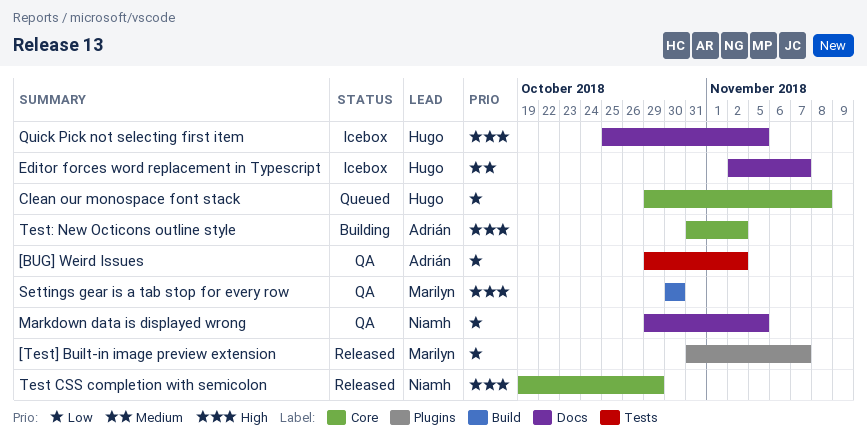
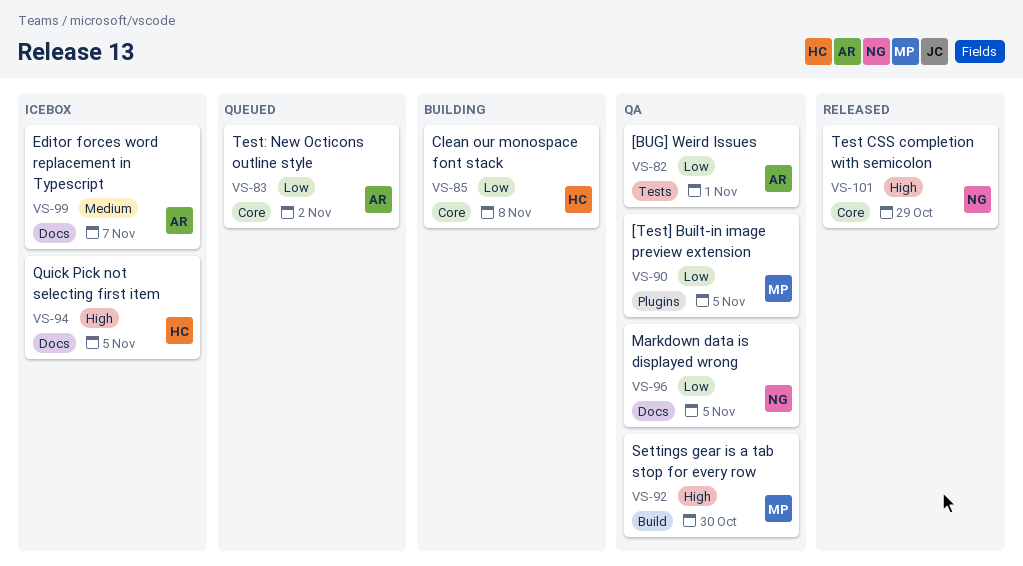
[BUG] Weird Issues, due: Nov 2 -> Nov 1
[Test] Built-in image preview extension, status: Released -> QA
[Test] Built-in image preview extension, due: Nov 7 -> Nov 5
Clean our monospace font stack, status: Queued -> Building
Editor forces word replacement in Typescript, owner: Hugo -> Adrián
Test: New Octicons outline style, status: Building -> Queued
Test: New Octicons outline style, priority: High -> Low

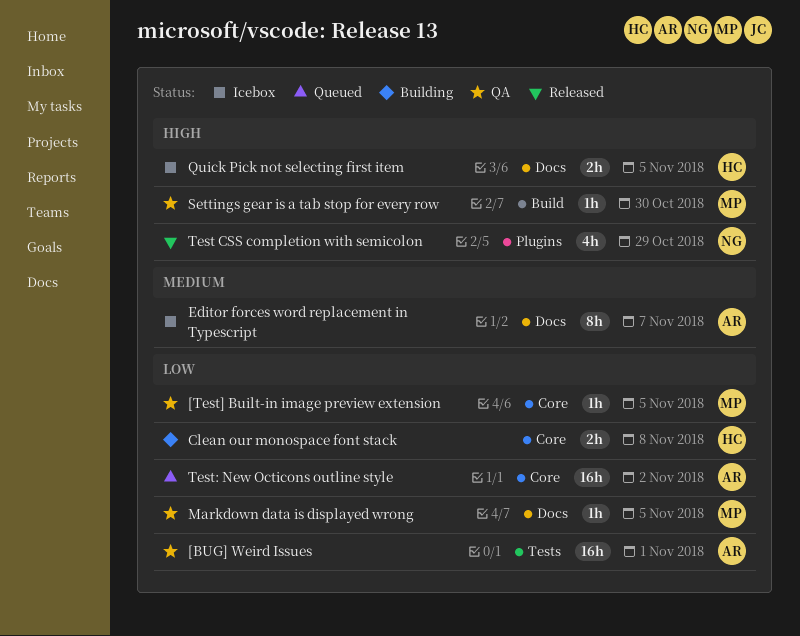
[Test] Built-in image preview extension, label: Plugins -> Core
Markdown data is displayed wrong, owner: NG -> MP
Test CSS completion with semicolon, label: Core -> Plugins

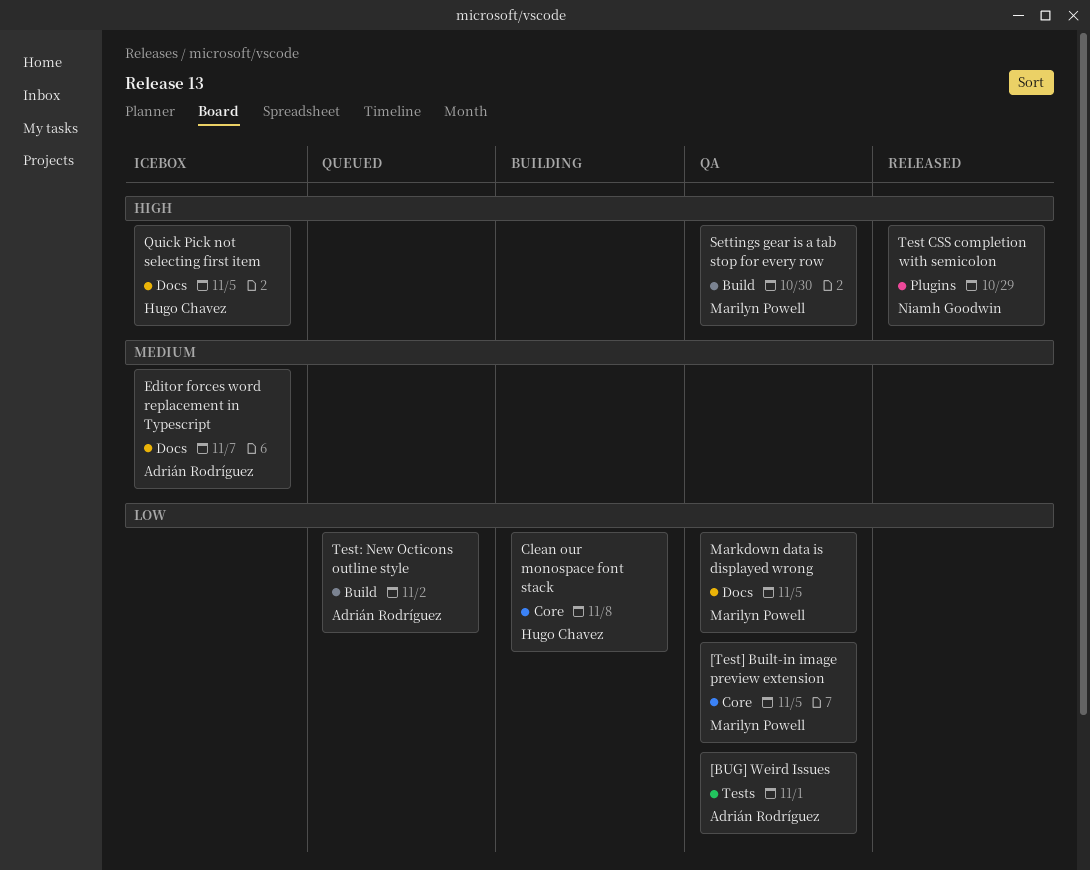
Test: New Octicons outline style, label: Core -> Build

